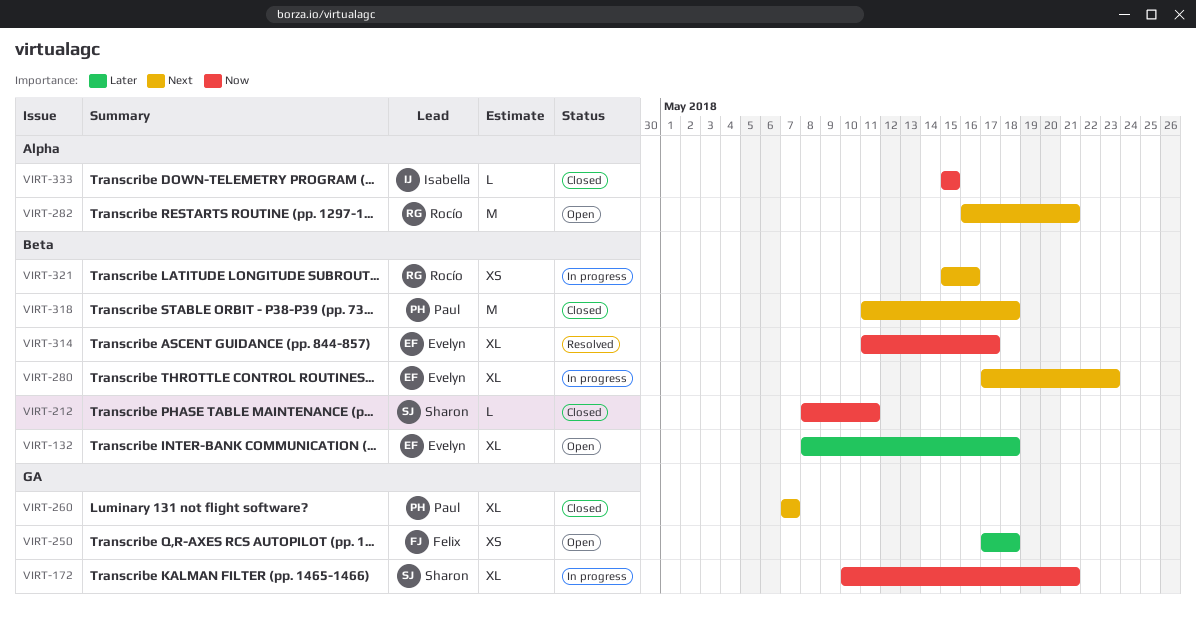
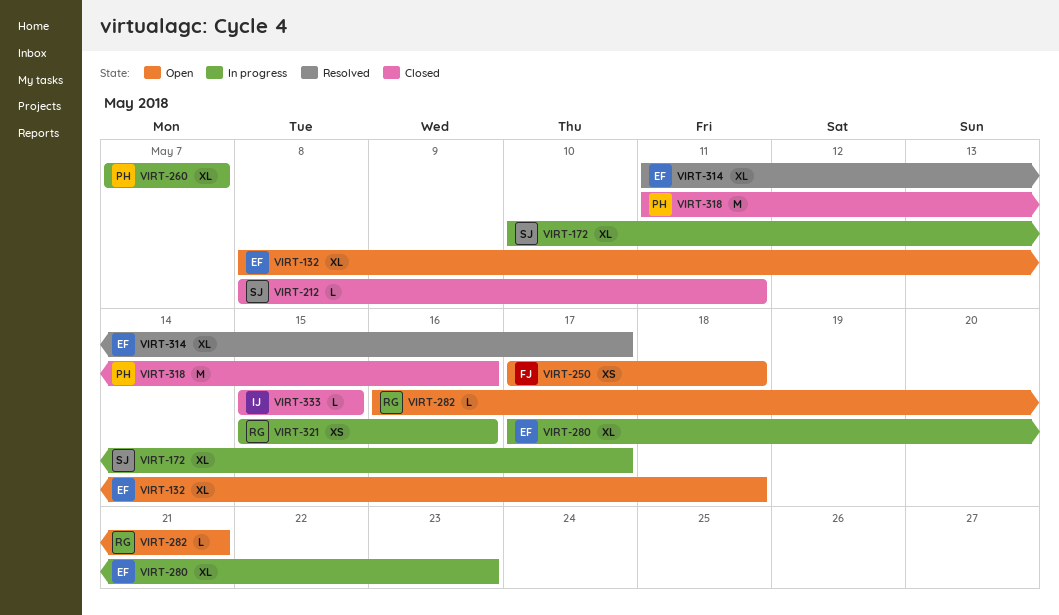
VIRT-172, due: May 21 -> May 17
VIRT-260, status: Closed -> In progress
VIRT-282, estimate: M -> L
VIRT-318, due: May 18 -> May 16

